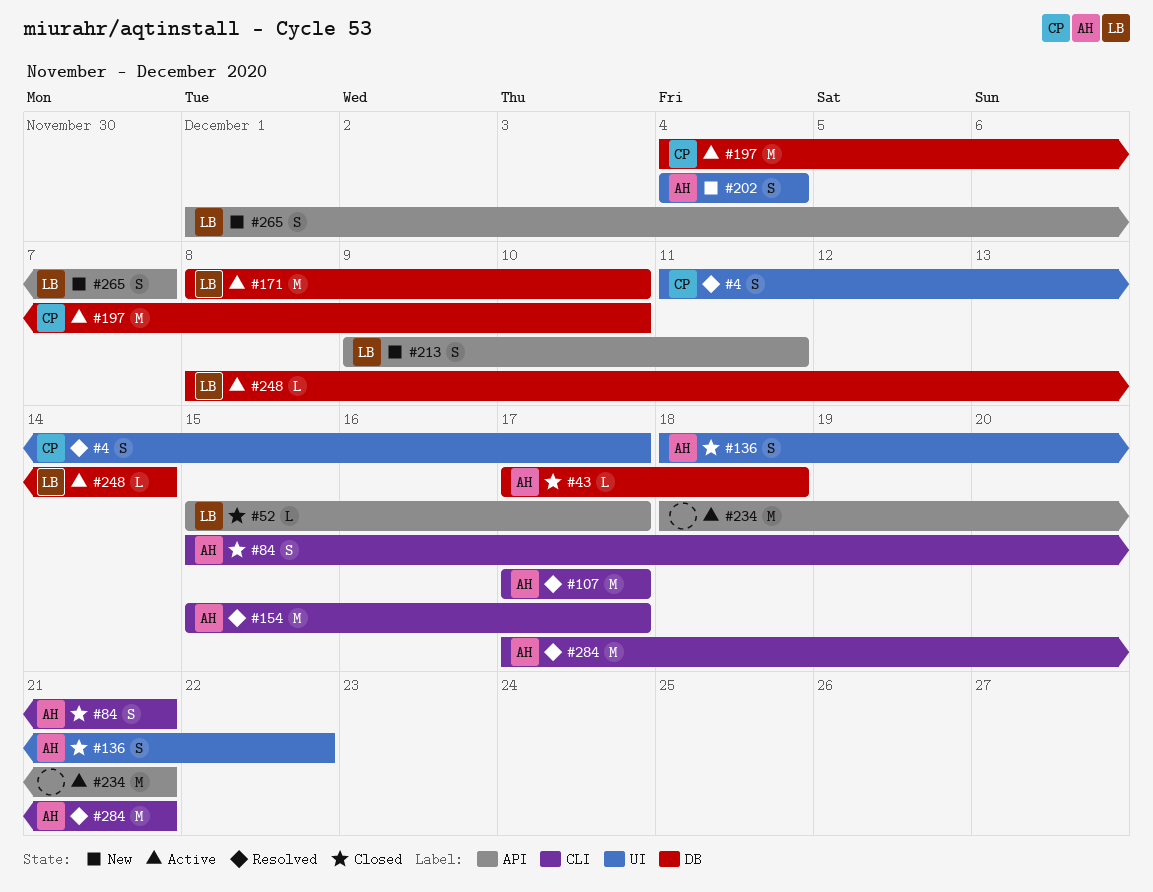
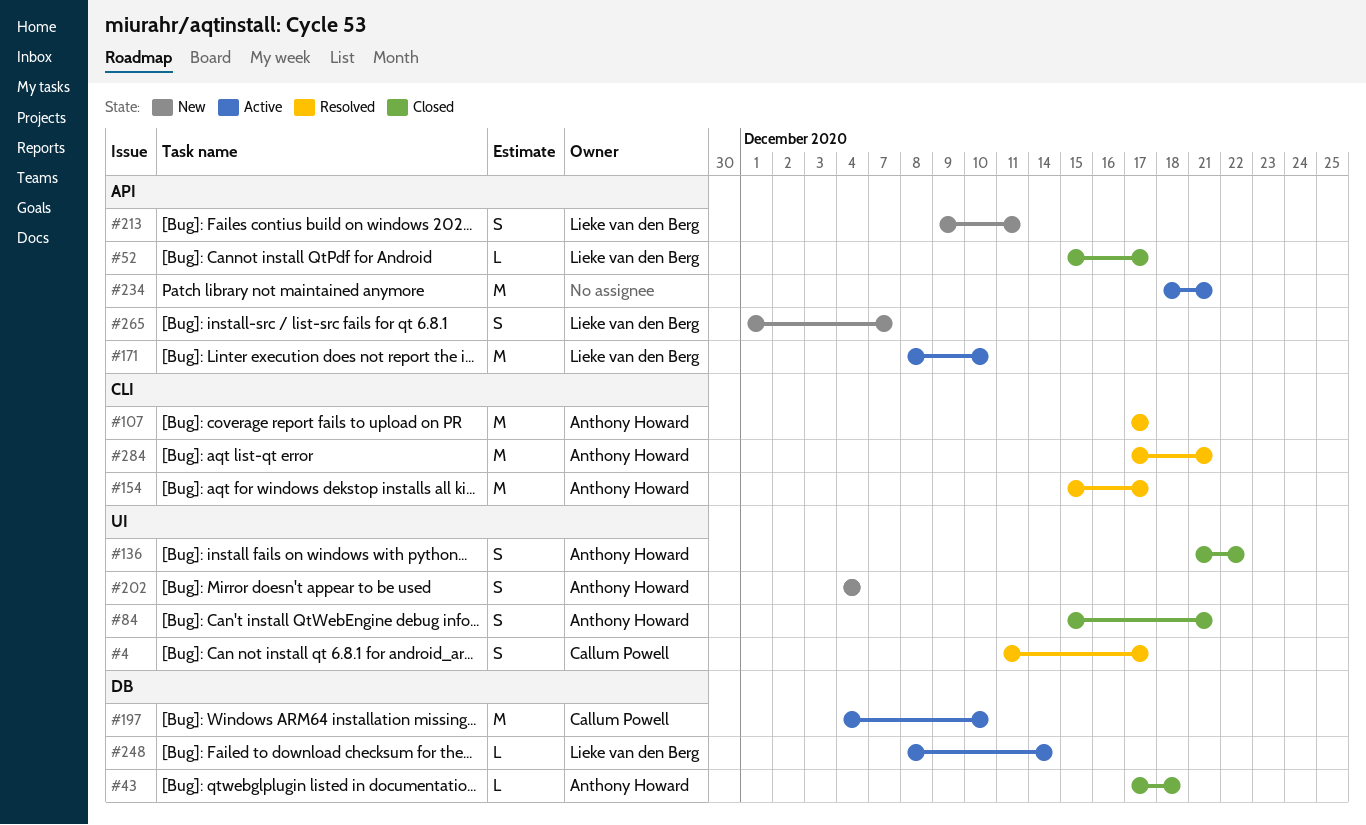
#84, label: CLI -> UI
#136, start: Dec 18 -> Dec 21
#171, label: DB -> API

